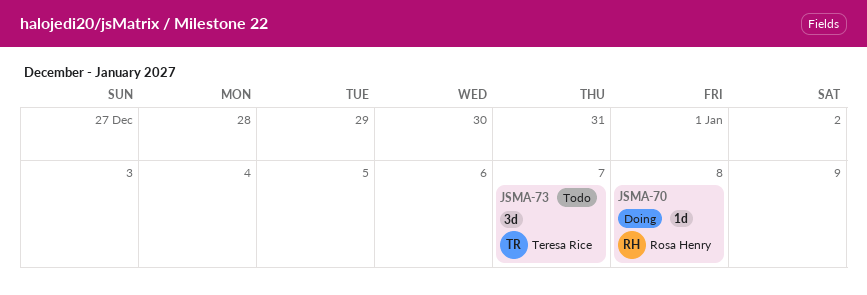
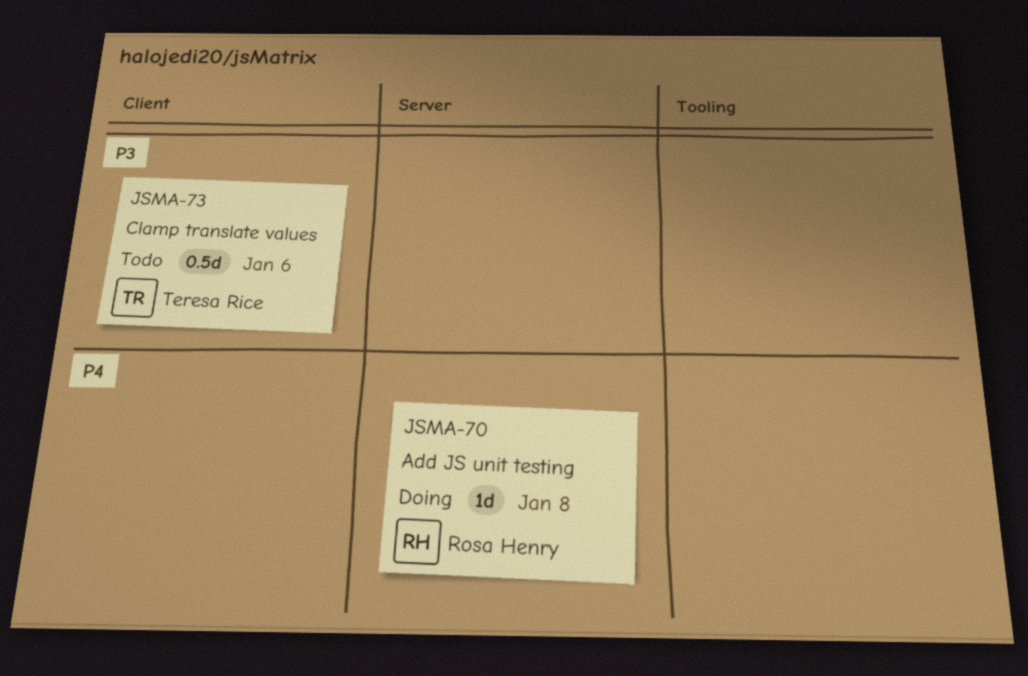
JSMA-73, estimate: 3d -> 0.5d
JSMA-73, due: Jan 7 -> Jan 6

